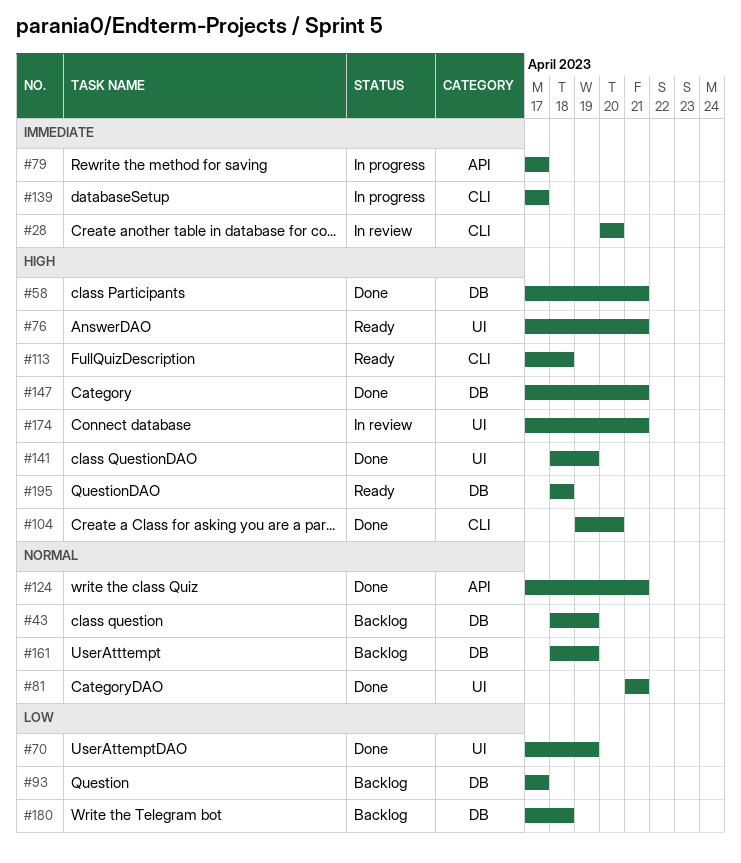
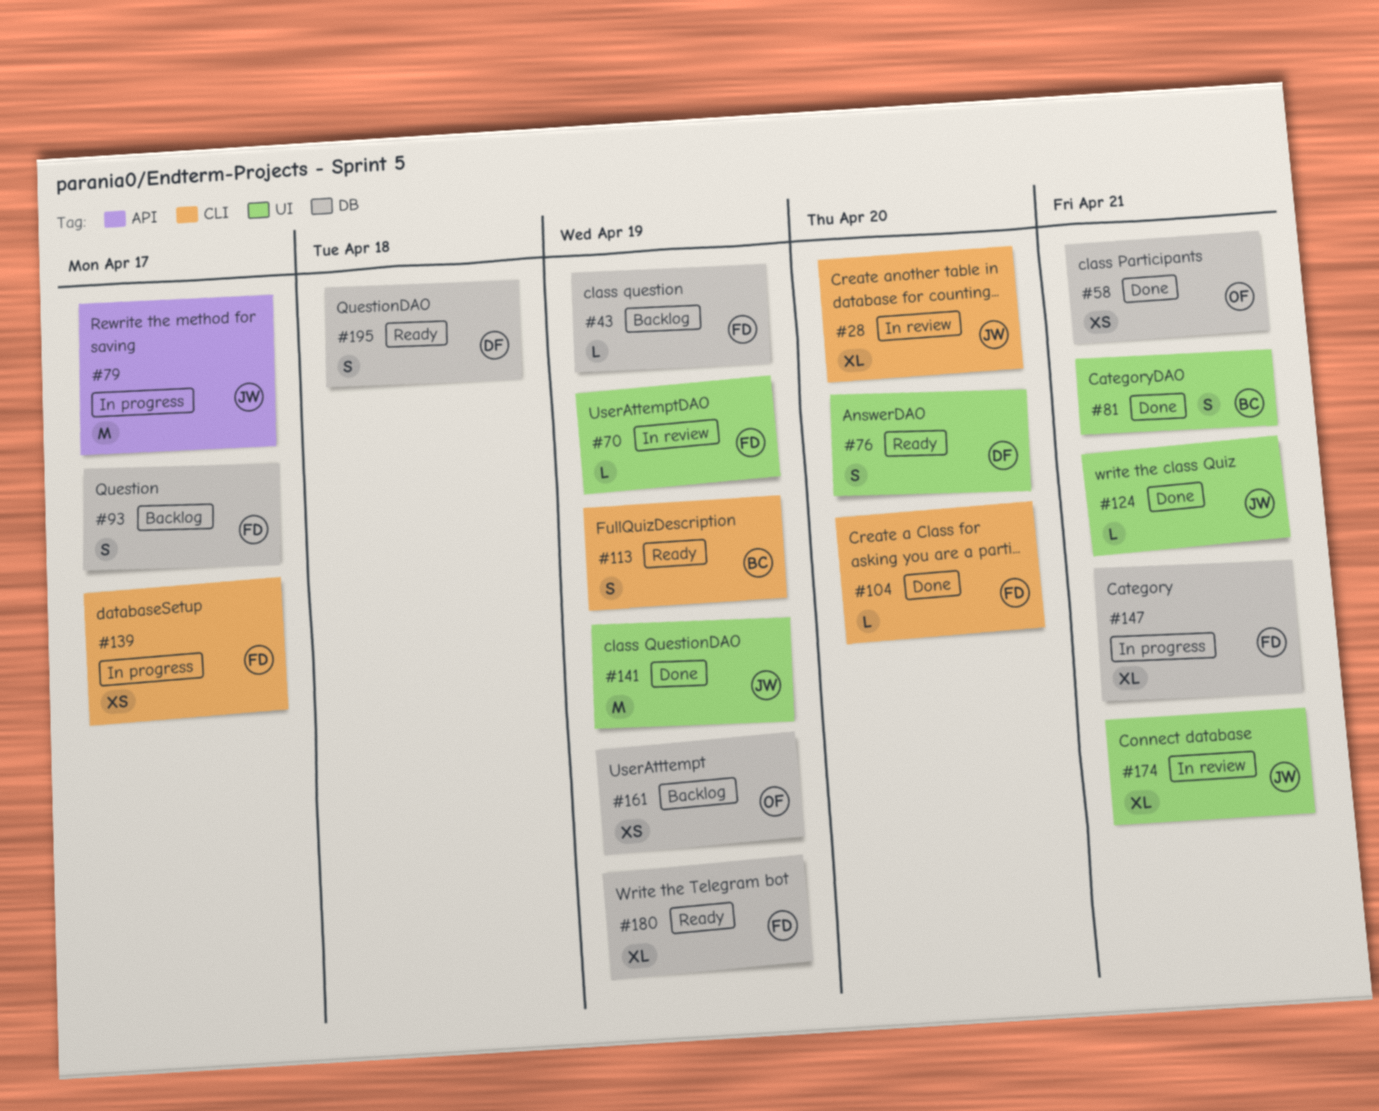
#70, status: Done -> In review
#76, due: Apr 21 -> Apr 20
#113, due: Apr 18 -> Apr 19
#124, label: API -> UI
#147, status: Done -> In progress
#180, status: Backlog -> Ready
#180, due: Apr 18 -> Apr 19

